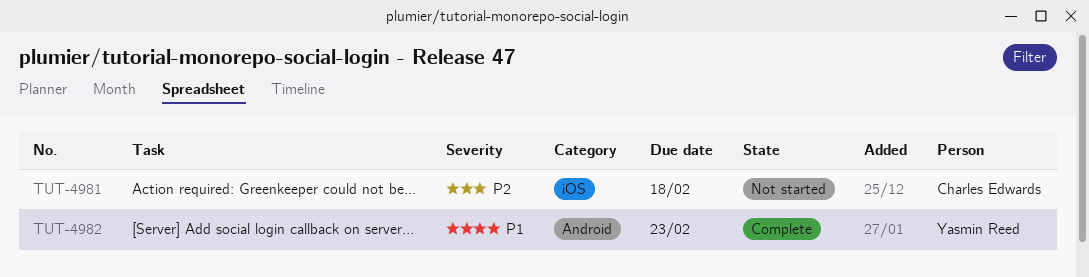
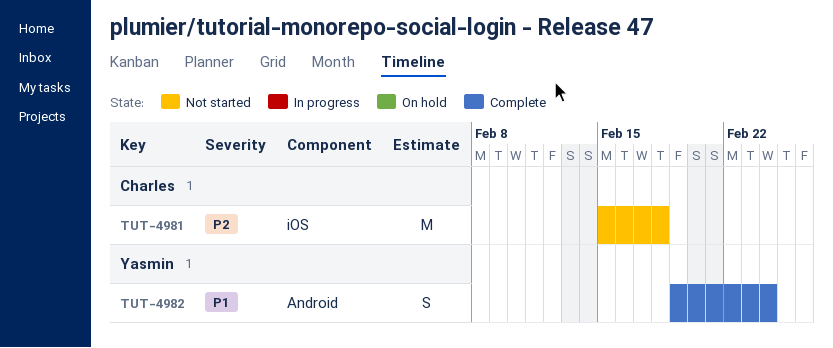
TUT-4982, due: Feb 23 -> Feb 24

